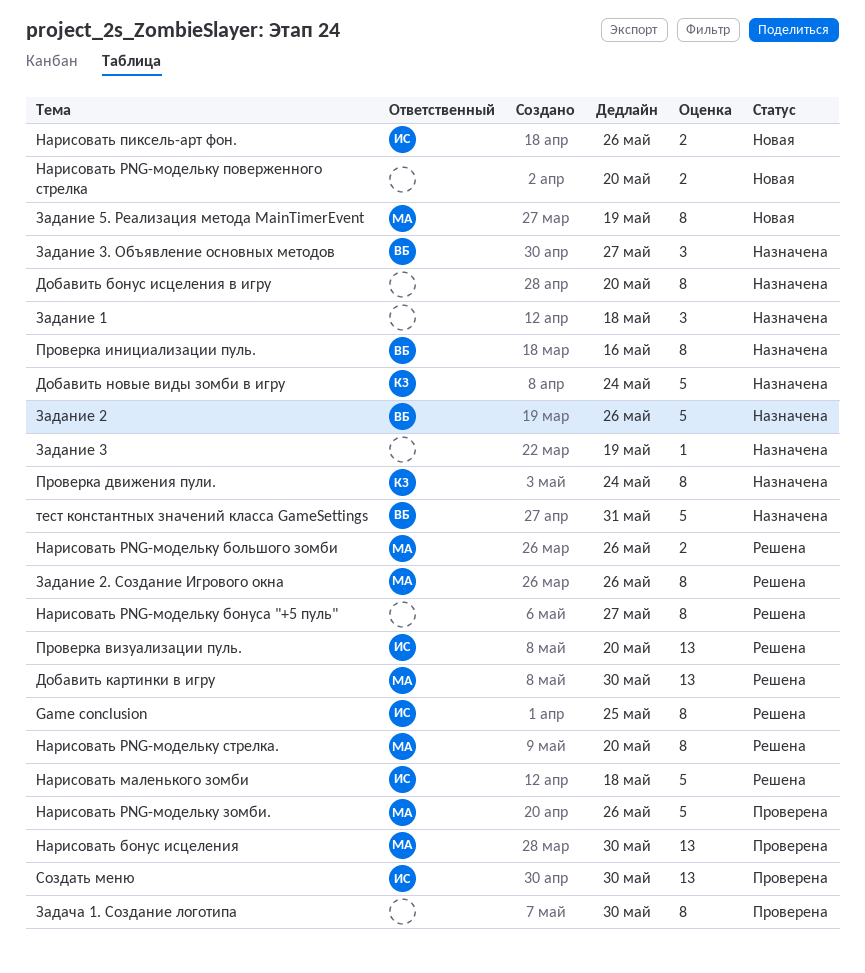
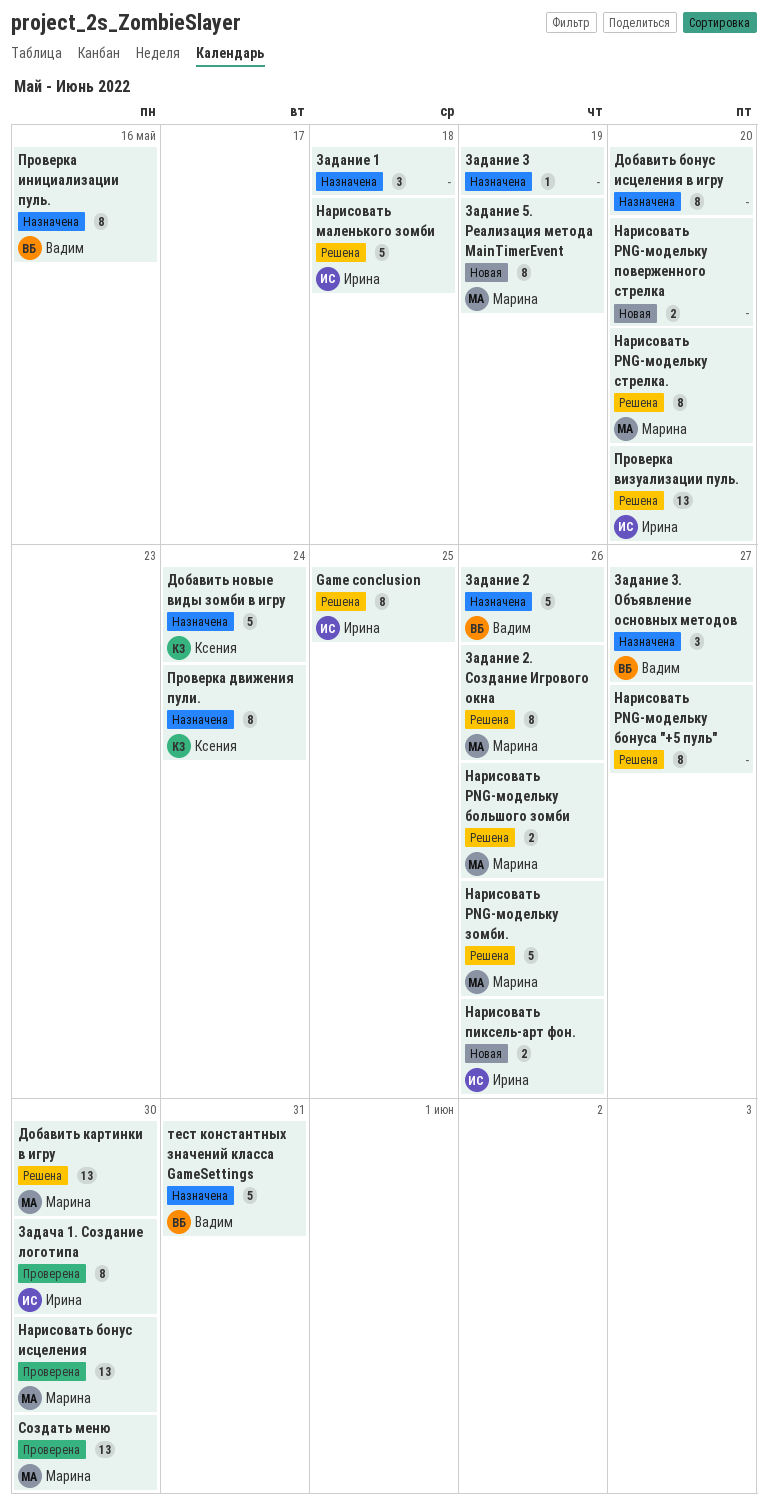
Задача 1. Создание логотипа, owner: none -> Ирина
Нарисовать PNG-модельку зомби., status: Проверена -> Решена
Создать меню, owner: Ирина -> Марина

